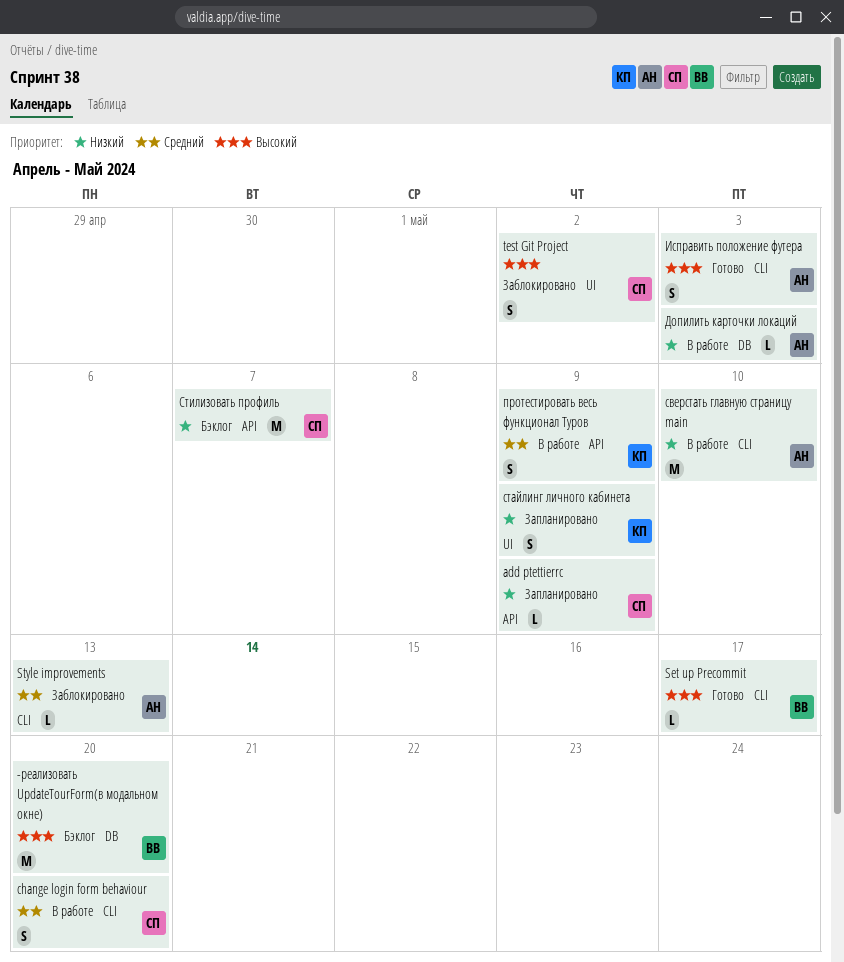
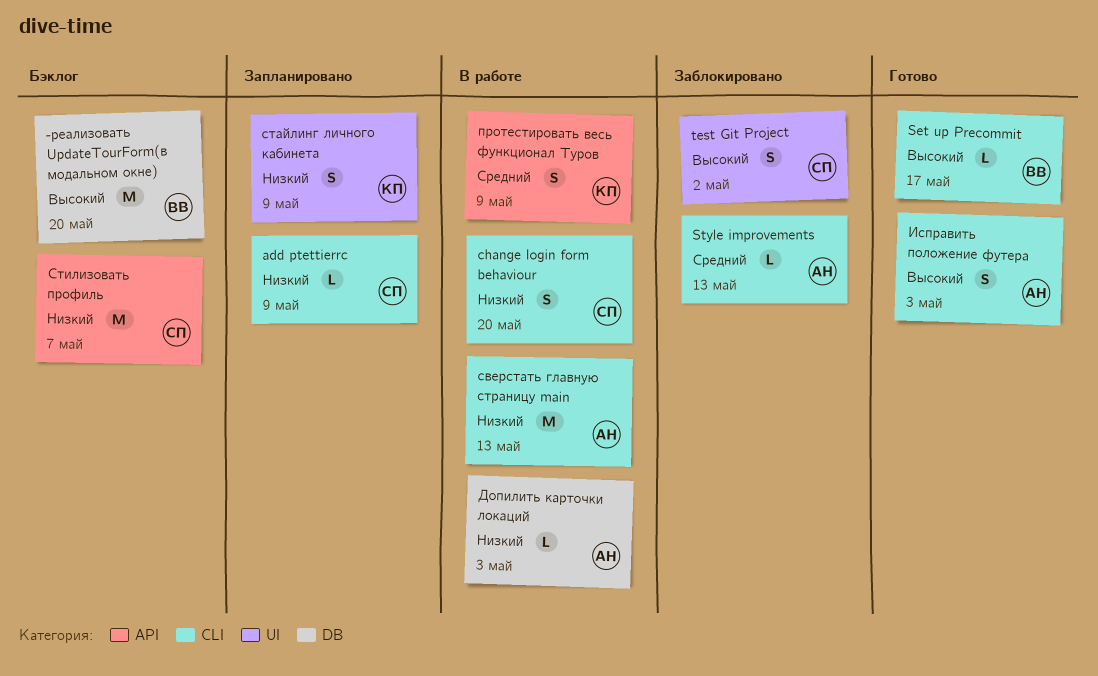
add ptettierrc, label: API -> CLI
change login form behaviour, priority: Средний -> Низкий
сверстать главную страницу main, due: May 10 -> May 13

